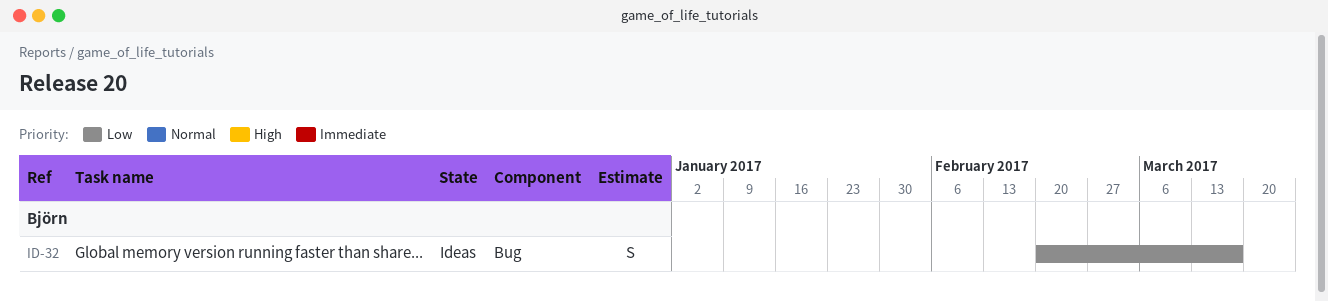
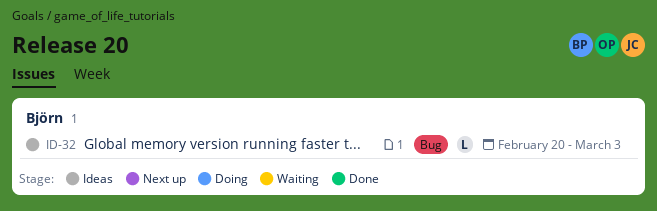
ID-32, estimate: S -> L
ID-32, due: Mar 17 -> Mar 3

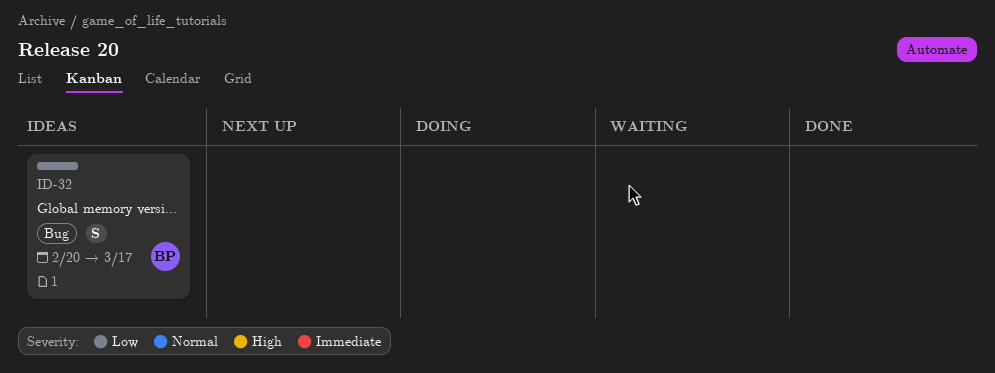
ID-32, estimate: L -> S
ID-32, due: Mar 3 -> Mar 17

